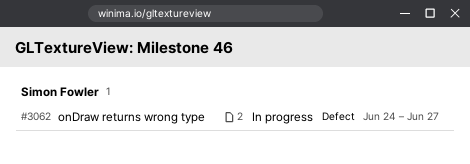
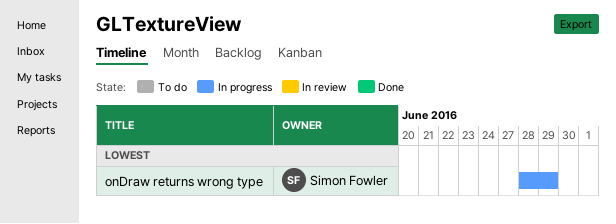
onDraw returns wrong type, start: Jun 24 -> Jun 28
onDraw returns wrong type, due: Jun 27 -> Jun 29

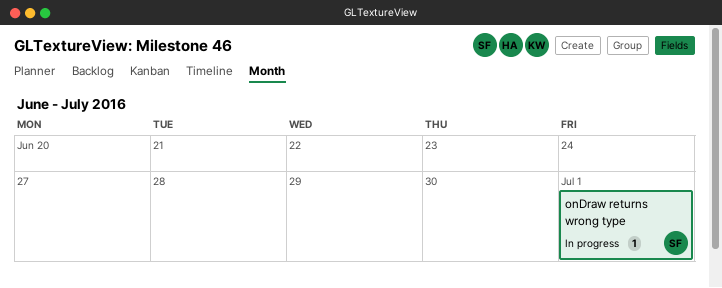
onDraw returns wrong type, due: Jun 29 -> Jul 1

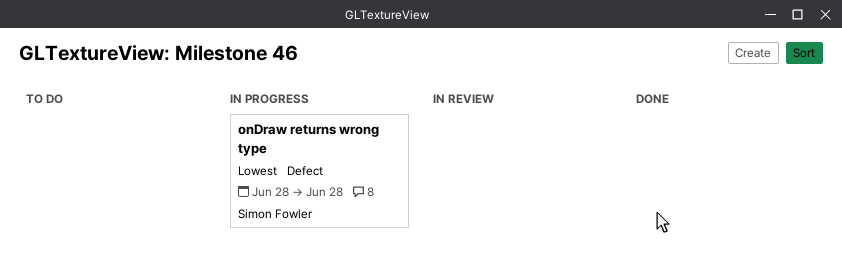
onDraw returns wrong type, due: Jul 1 -> Jun 28

